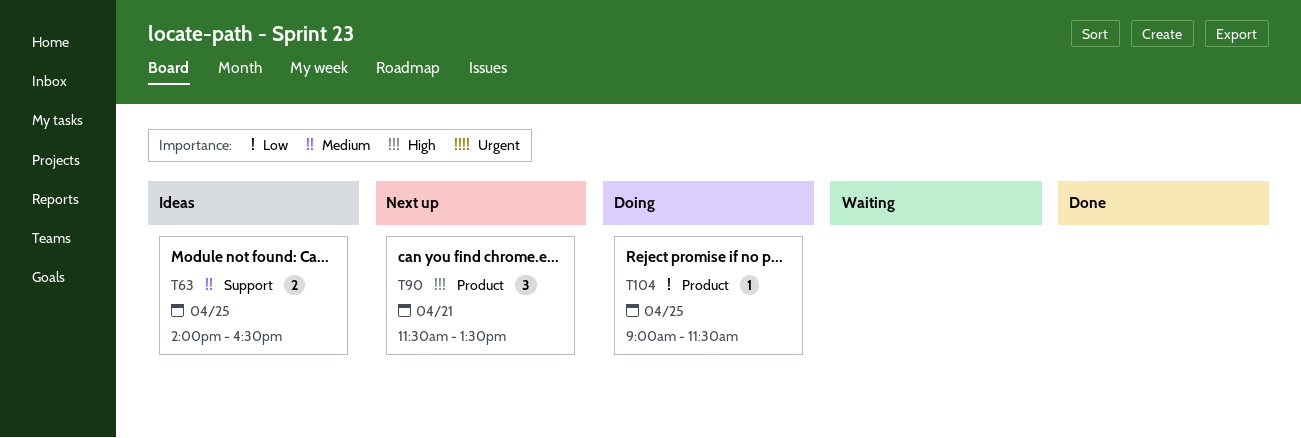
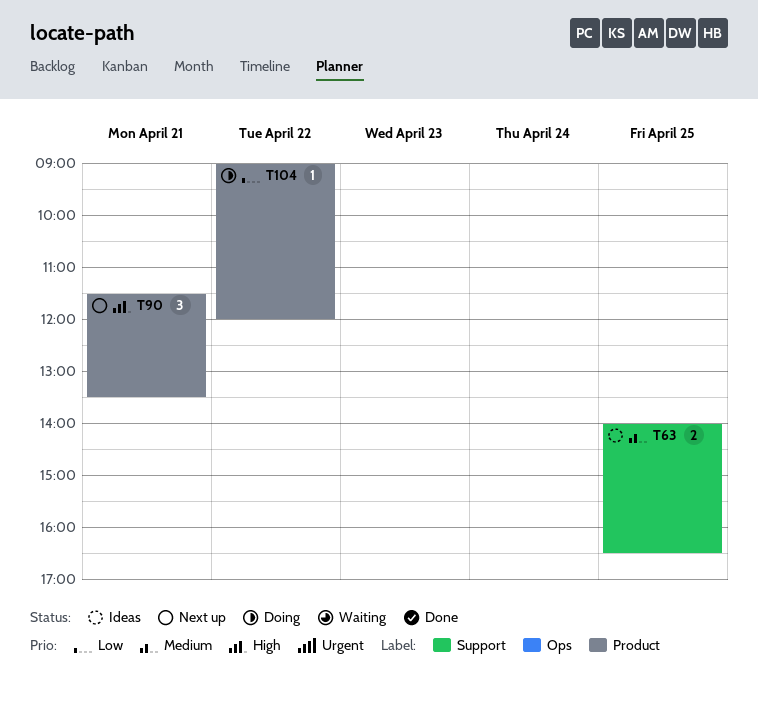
T104, day: Apr 25 -> Apr 22
T104, ends: 11:30 -> 12:00

